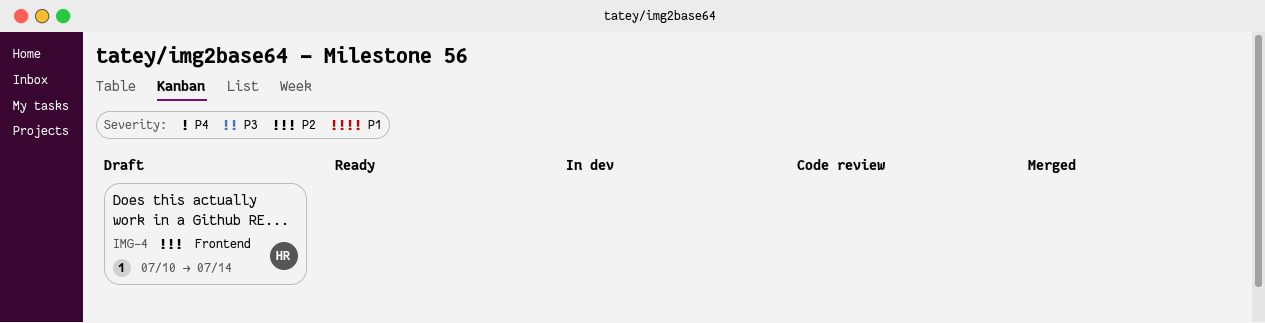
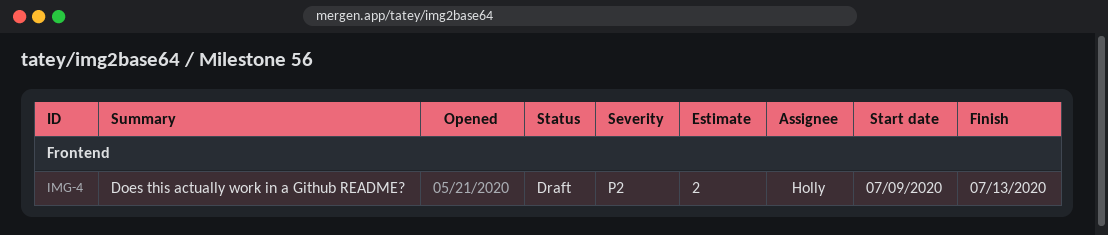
IMG-4, estimate: 1 -> 2
IMG-4, start: Jul 10 -> Jul 9
IMG-4, due: Jul 14 -> Jul 13

